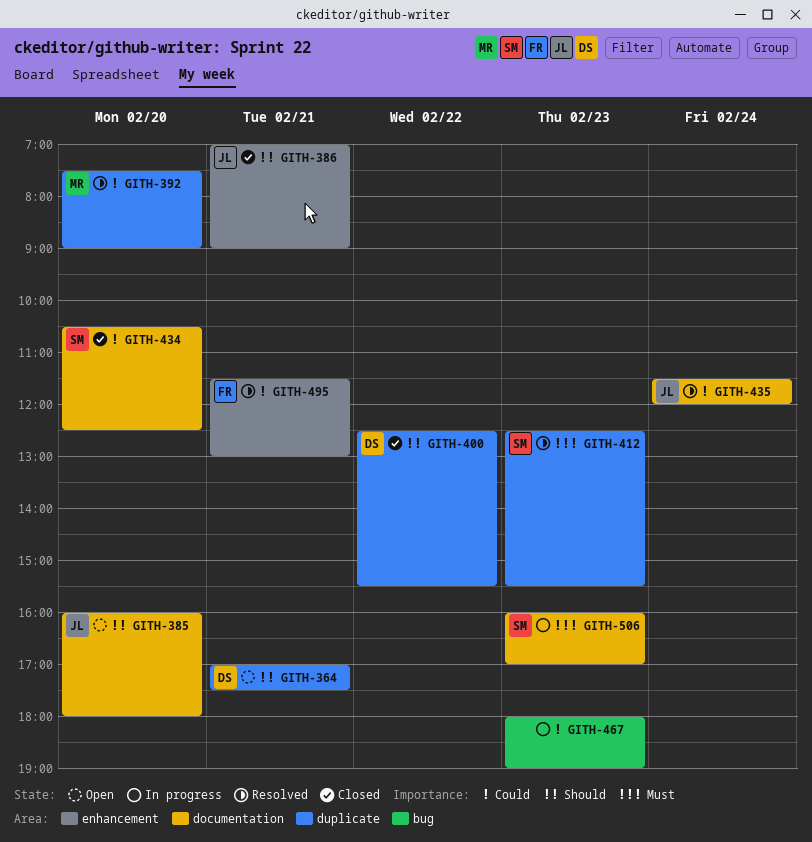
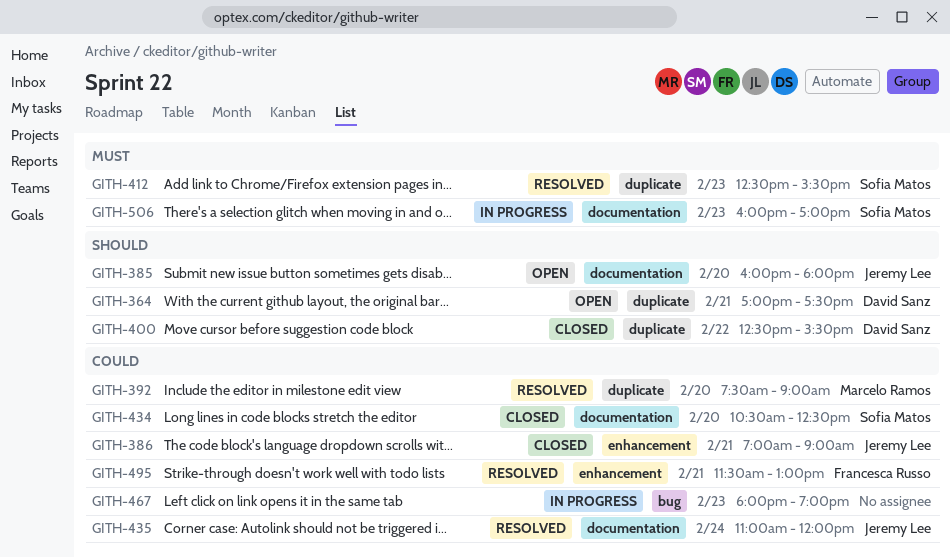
GITH-386, priority: Should -> Could
GITH-435, begins: 11:30 -> 11:00

